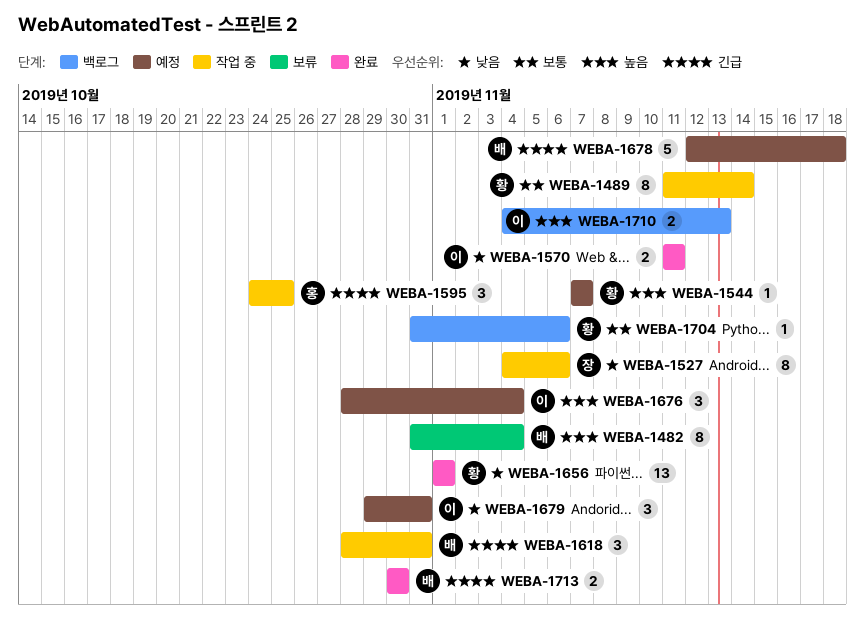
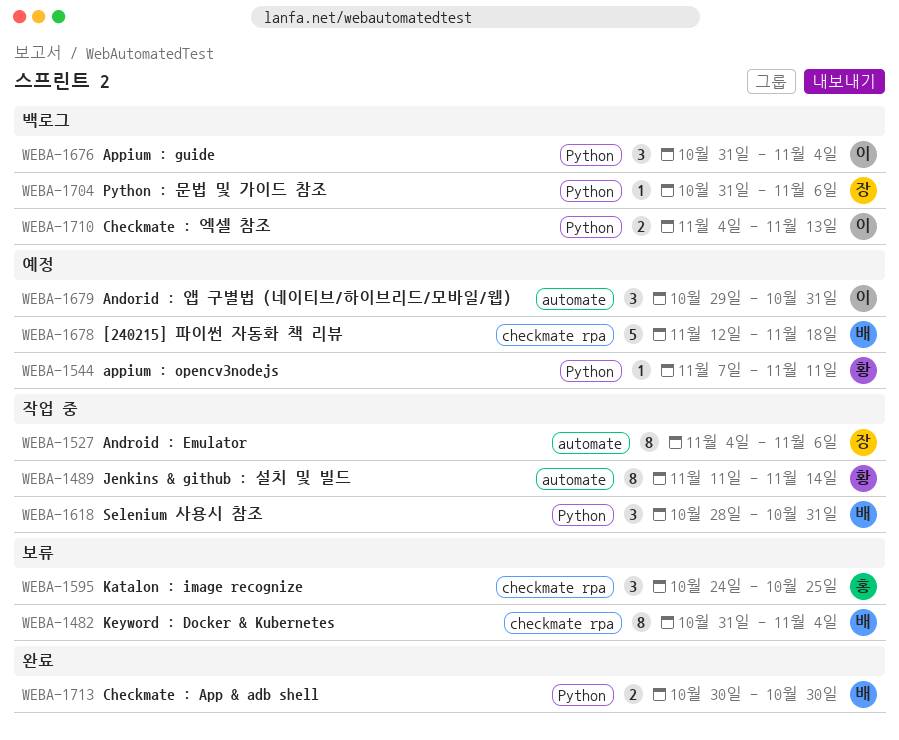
WEBA-1544, due: Nov 7 -> Nov 11
WEBA-1570: present -> none
WEBA-1595, status: 작업 중 -> 보류
WEBA-1656: present -> none
WEBA-1676, status: 예정 -> 백로그
WEBA-1676, start: Oct 28 -> Oct 31
WEBA-1704, owner: 황 -> 장

